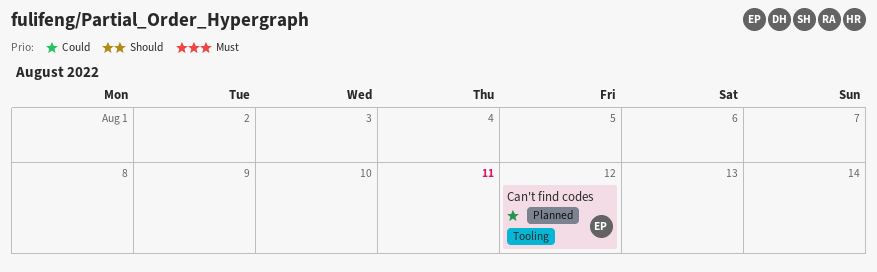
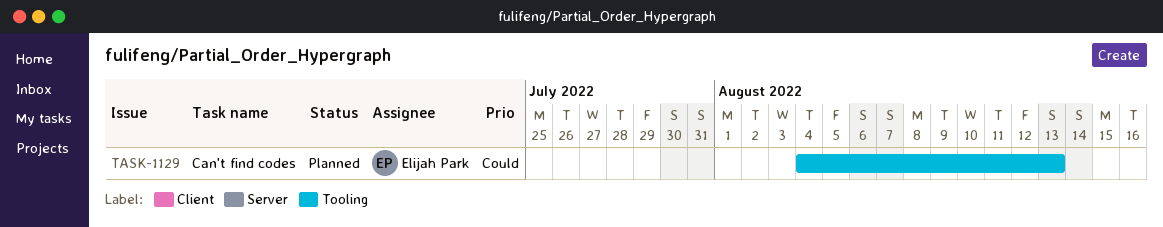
Can't find codes, due: Aug 12 -> Aug 13

